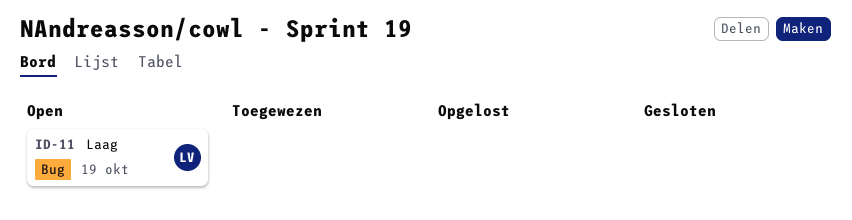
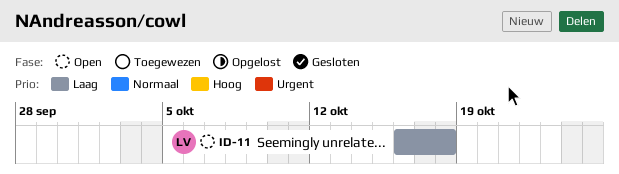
ID-11, due: Oct 19 -> Oct 18

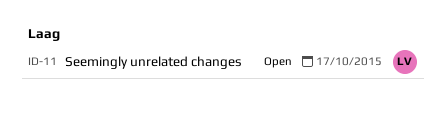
ID-11, due: Oct 18 -> Oct 17

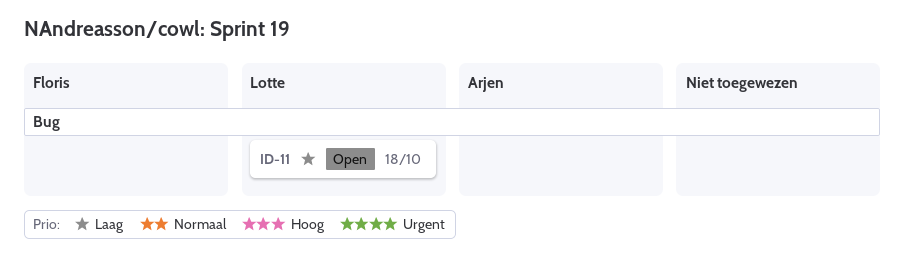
ID-11, due: Oct 17 -> Oct 18

